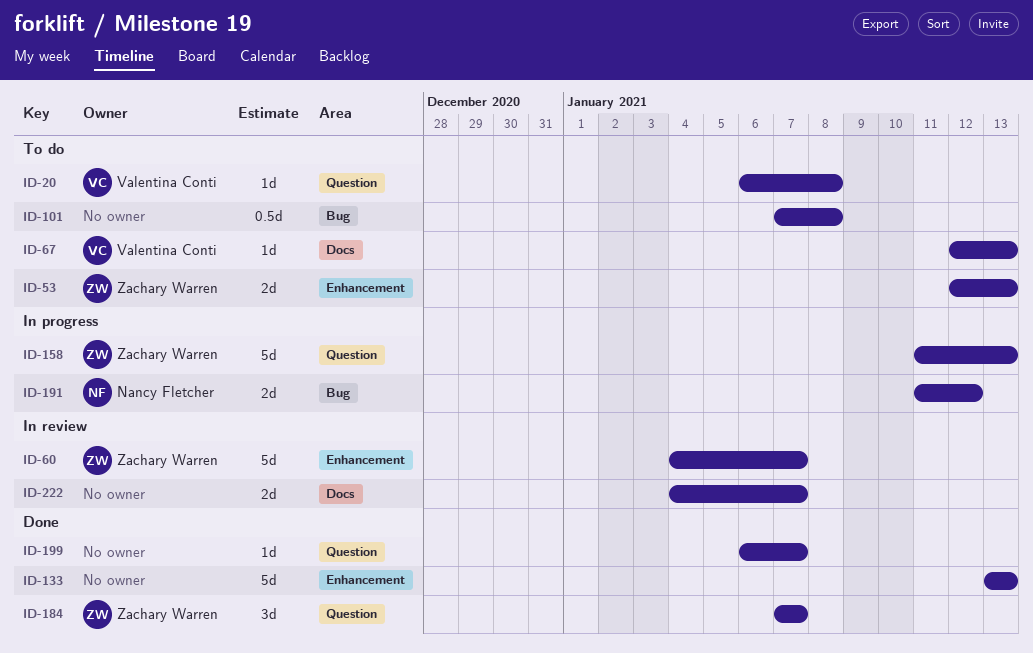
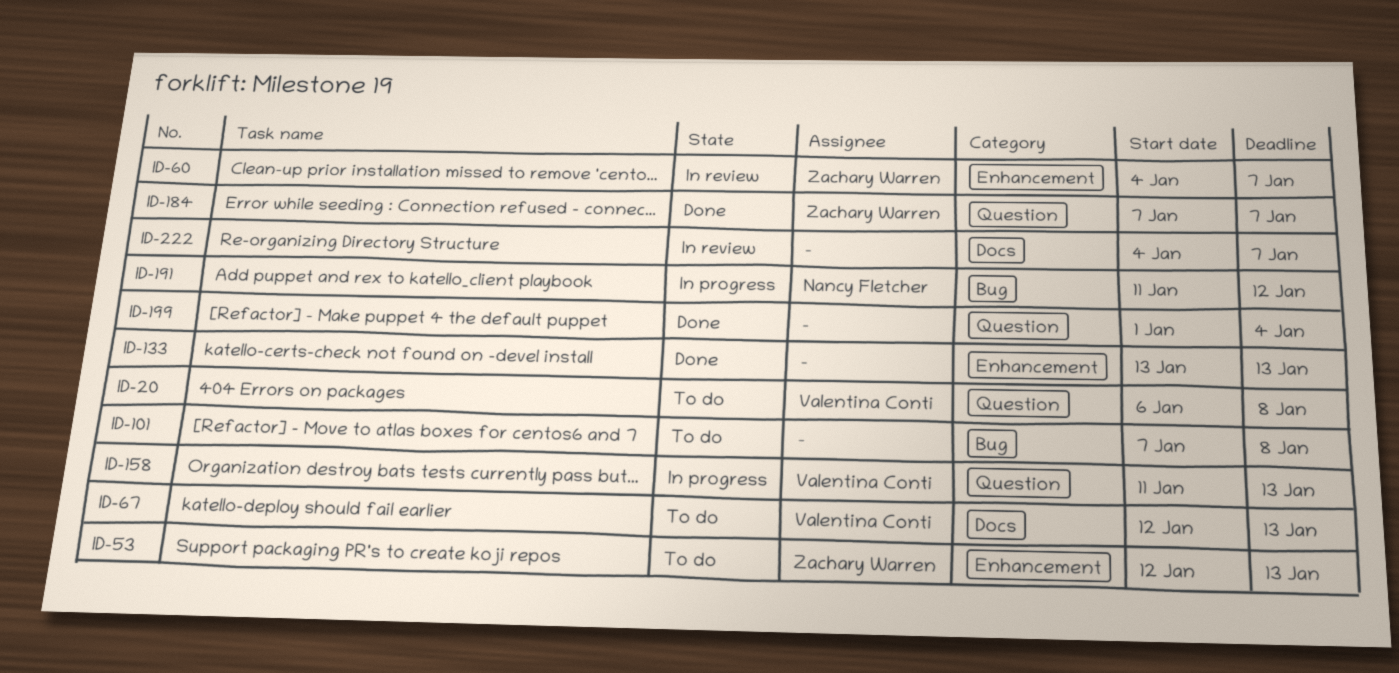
ID-158, owner: Zachary Warren -> Valentina Conti
ID-199, start: Jan 6 -> Jan 1
ID-199, due: Jan 7 -> Jan 4

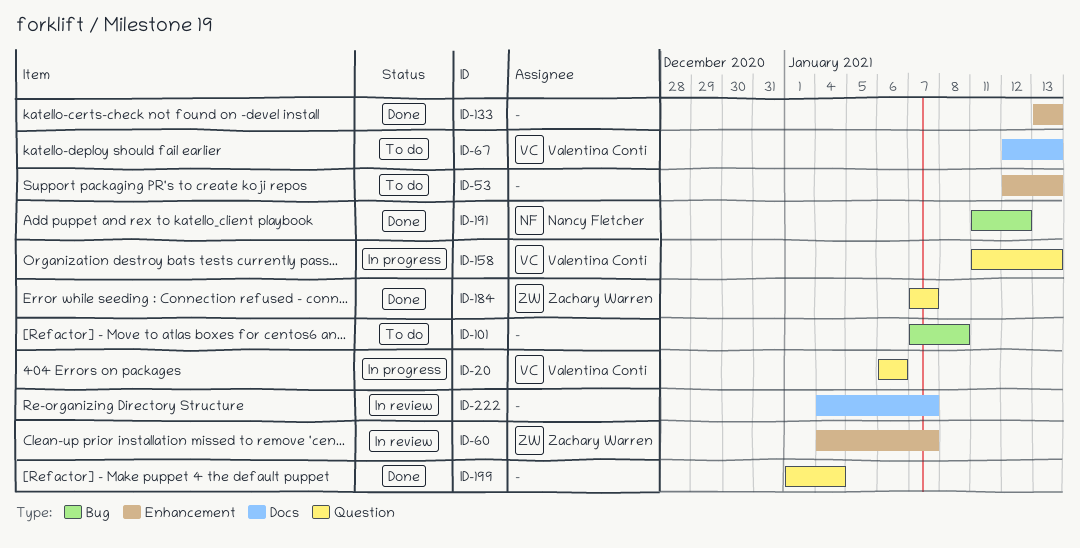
ID-20, status: To do -> In progress
ID-20, due: Jan 8 -> Jan 6
ID-53, owner: Zachary Warren -> none
ID-191, status: In progress -> Done

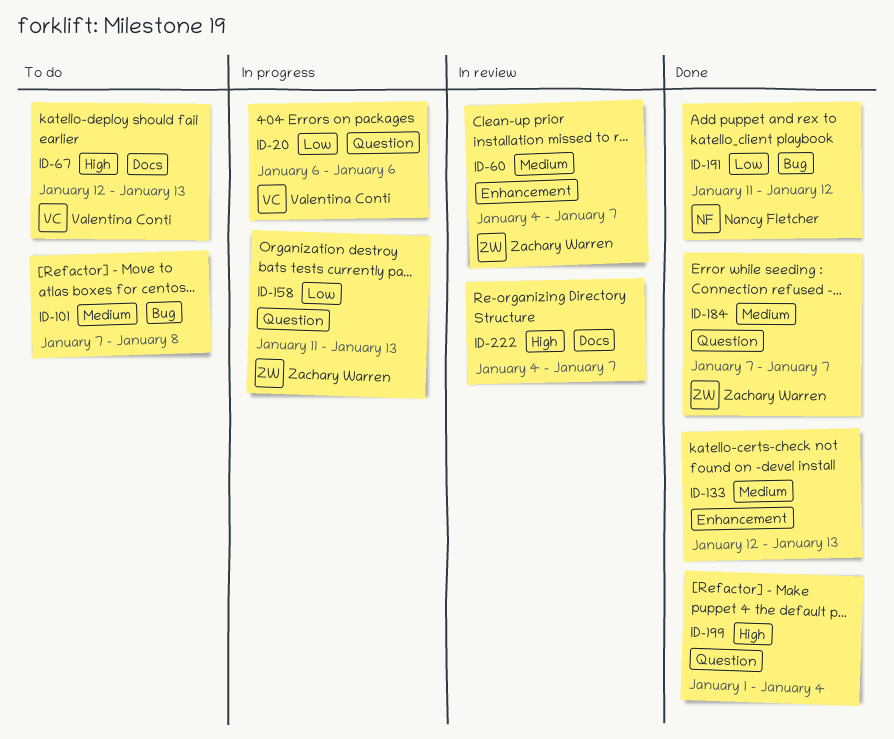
ID-53: present -> none
ID-133, start: Jan 13 -> Jan 12
ID-158, owner: Valentina Conti -> Zachary Warren

